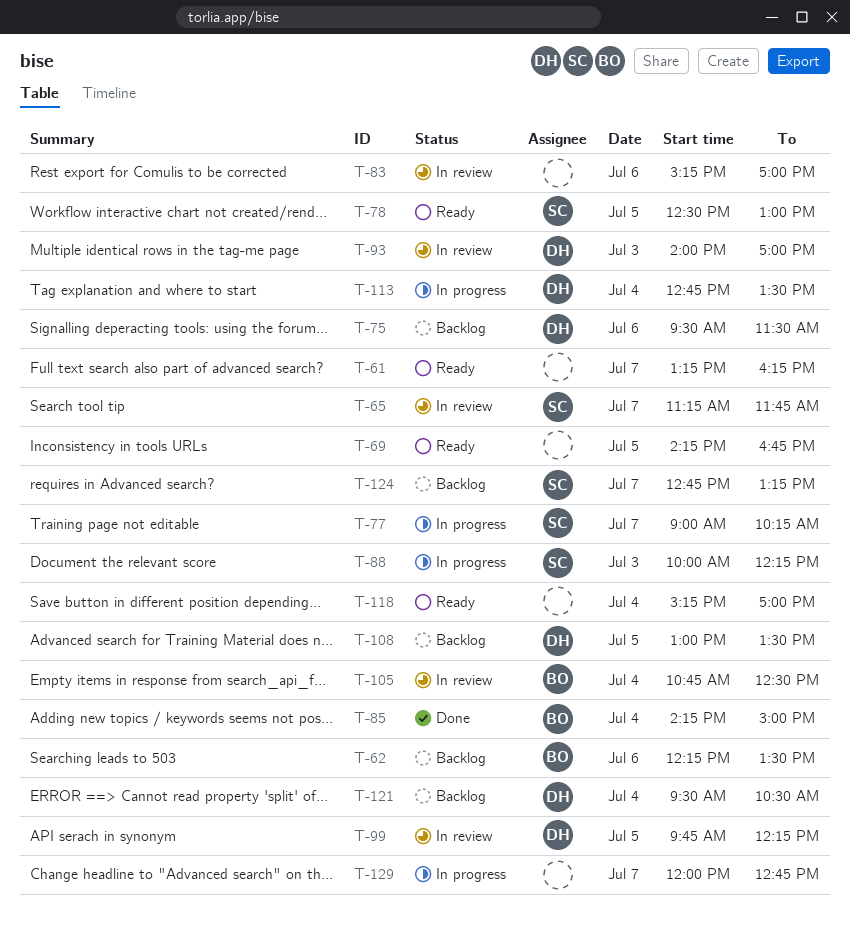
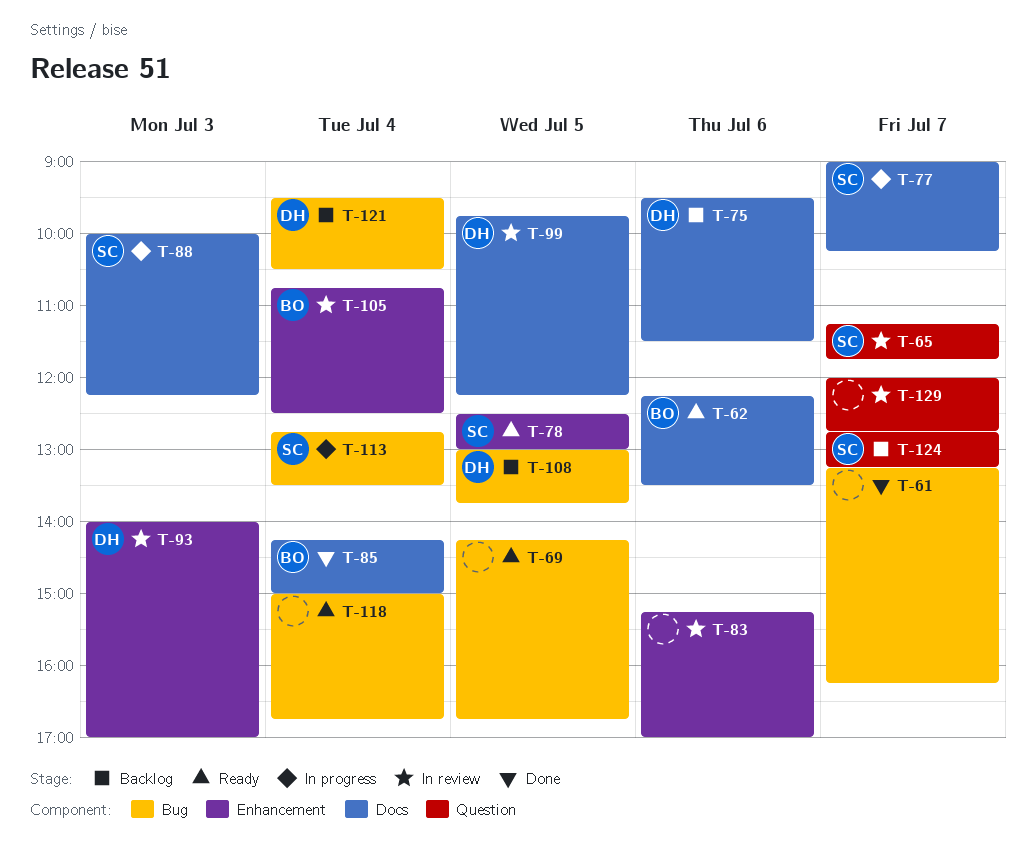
T-61, status: Ready -> Done
T-62, status: Backlog -> Ready
T-108, ends: 13:30 -> 13:45
T-113, owner: DH -> SC
T-118, begins: 15:15 -> 15:00
T-118, ends: 17:00 -> 16:45
T-129, status: In progress -> In review

